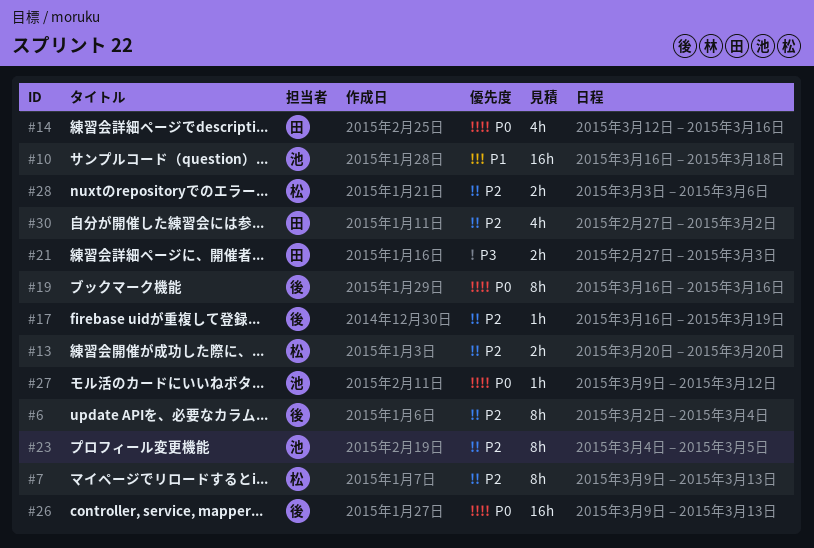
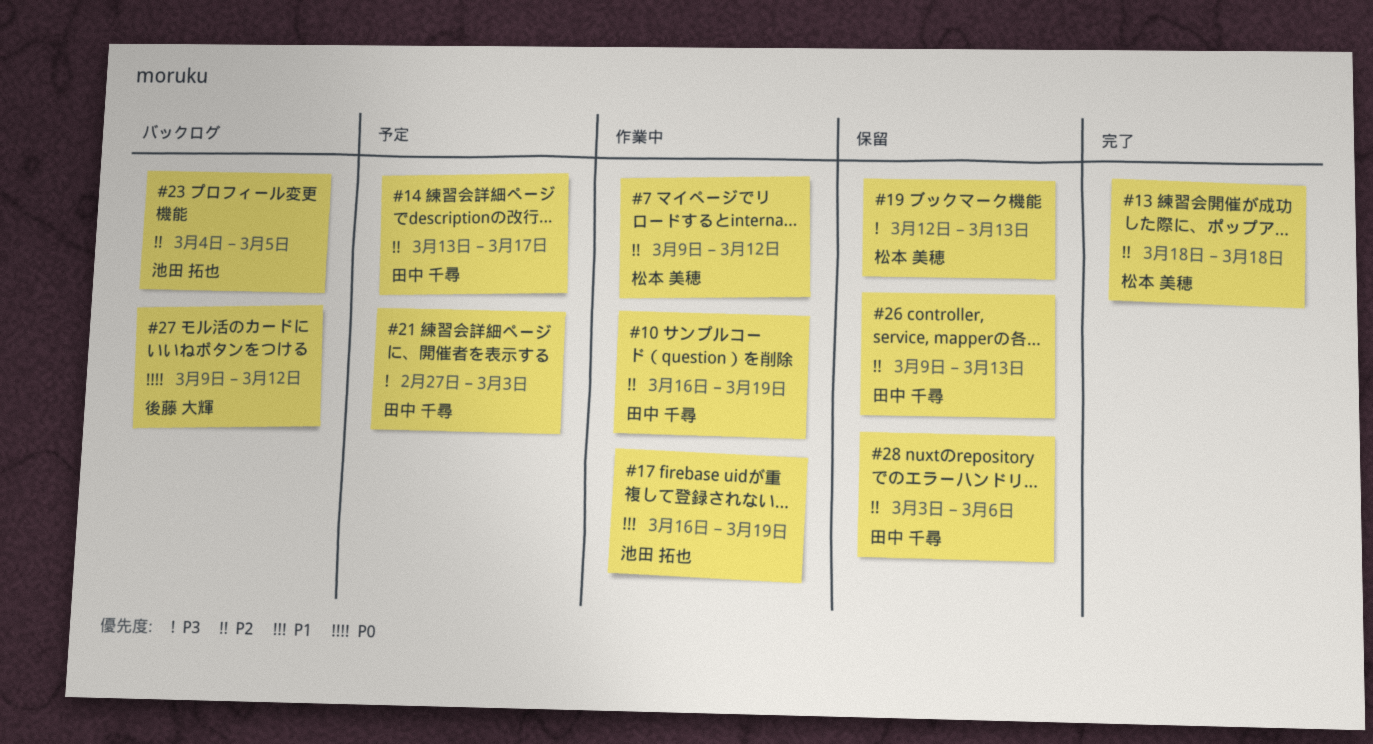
#6: present -> none
#7, due: Mar 13 -> Mar 12
#10, owner: 池田 拓也 -> 田中 千尋
#10, priority: P1 -> P2
#10, due: Mar 18 -> Mar 19
#13, start: Mar 20 -> Mar 18
#13, due: Mar 20 -> Mar 18
#14, priority: P0 -> P2
#14, start: Mar 12 -> Mar 13
#14, due: Mar 16 -> Mar 17
#17, owner: 後藤 大輝 -> 池田 拓也
#17, priority: P2 -> P1
#19, owner: 後藤 大輝 -> 松本 美穂
#19, priority: P0 -> P3
#19, start: Mar 16 -> Mar 12
#19, due: Mar 16 -> Mar 13
#26, owner: 後藤 大輝 -> 田中 千尋
#26, priority: P0 -> P2
#27, owner: 池田 拓也 -> 後藤 大輝
#28, owner: 松本 美穂 -> 田中 千尋
#30: present -> none

